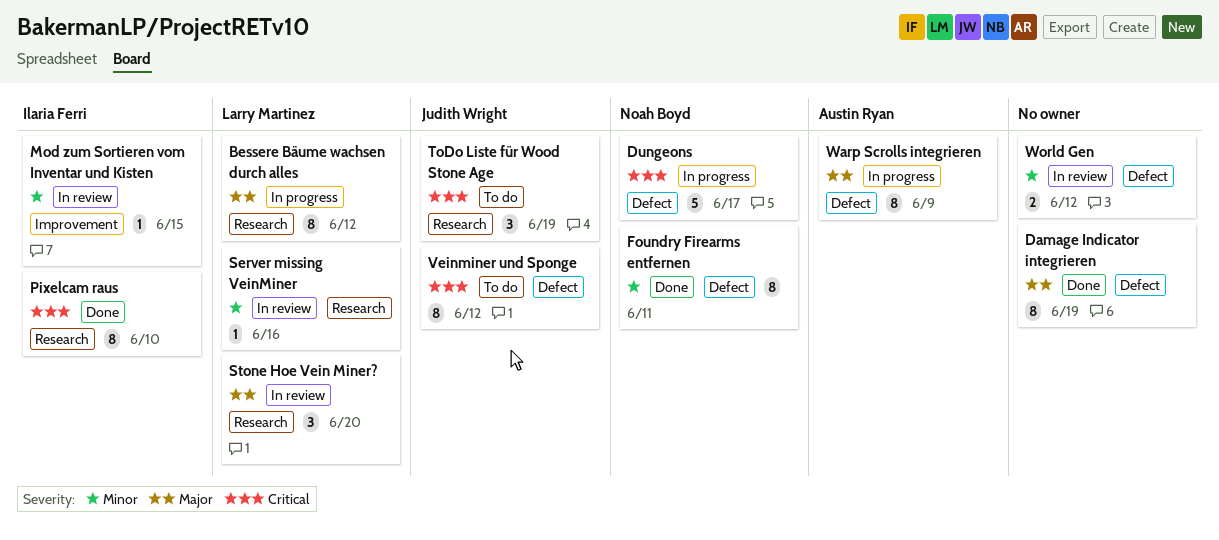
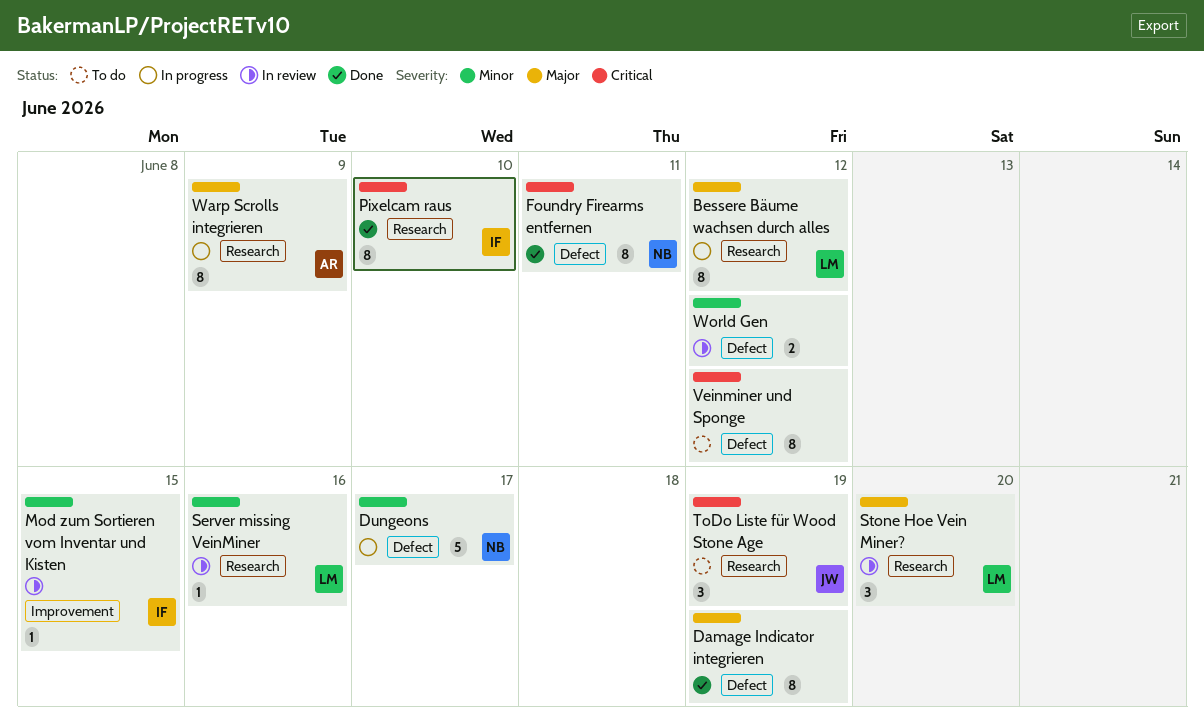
Dungeons, priority: Critical -> Minor
Foundry Firearms entfernen, priority: Minor -> Critical
Veinminer und Sponge, owner: Judith Wright -> none
Warp Scrolls integrieren, label: Defect -> Research

